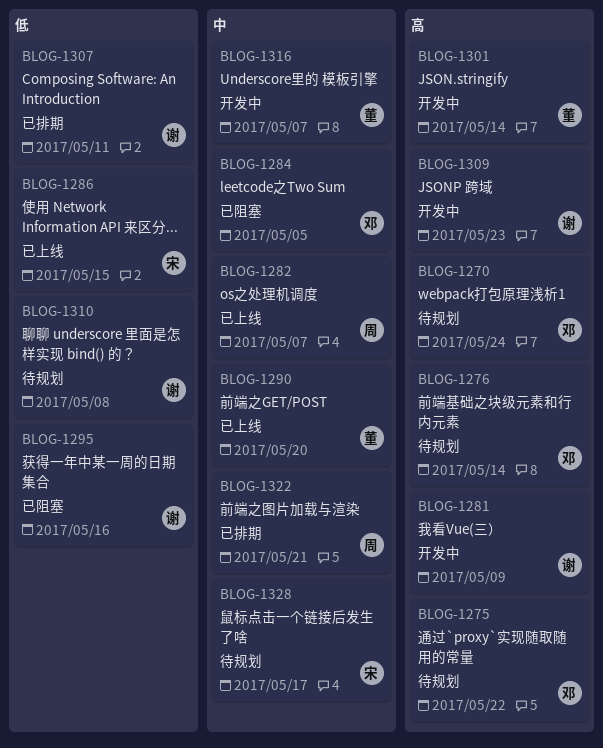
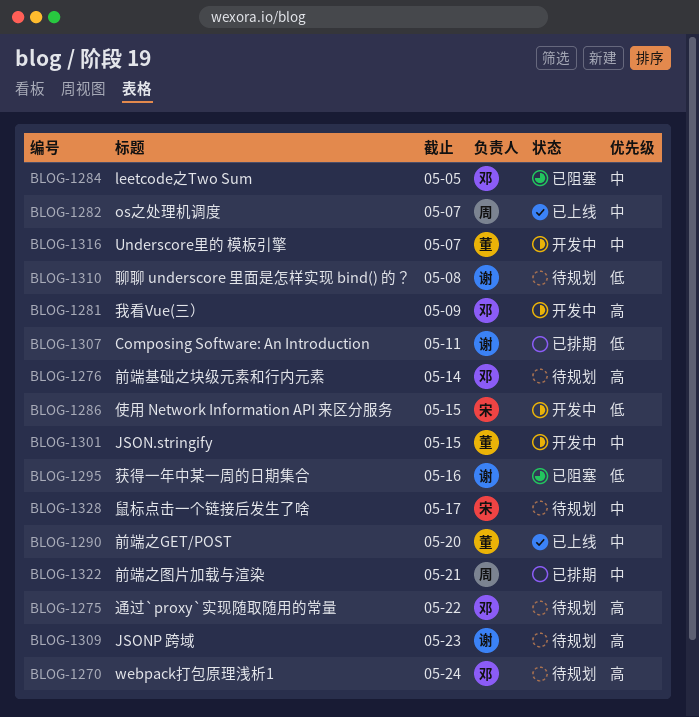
BLOG-1281, owner: 谢 -> 邓
BLOG-1286, status: 已上线 -> 开发中
BLOG-1301, priority: 高 -> 中
BLOG-1301, due: May 14 -> May 15
BLOG-1309, status: 开发中 -> 待规划

